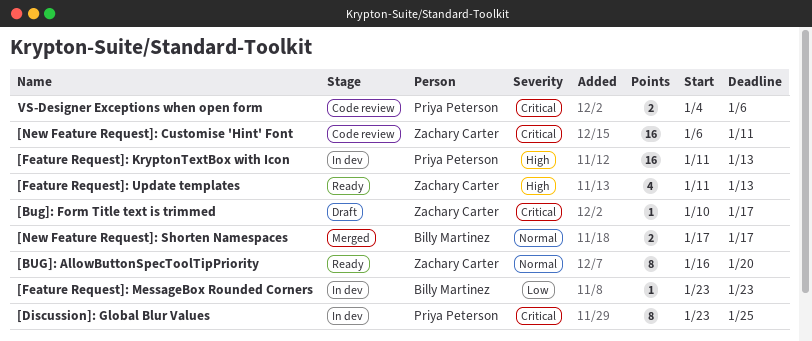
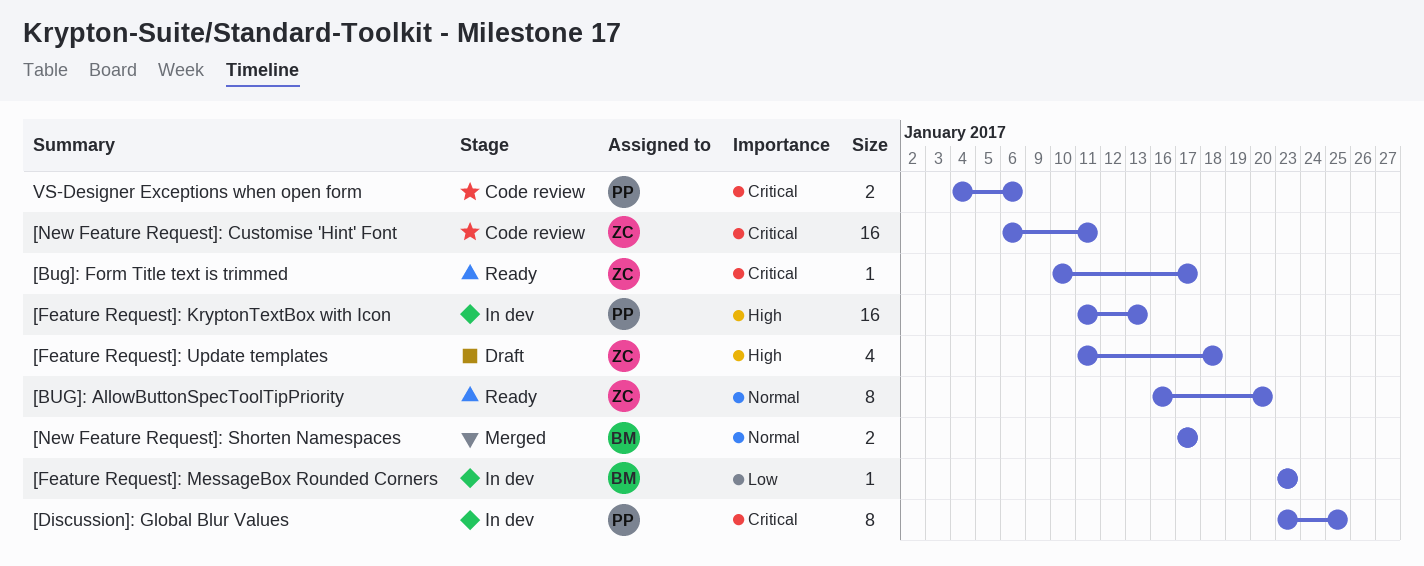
[Bug]: Form Title text is trimmed, status: Draft -> Ready
[Feature Request]: Update templates, status: Ready -> Draft
[Feature Request]: Update templates, due: Jan 13 -> Jan 18

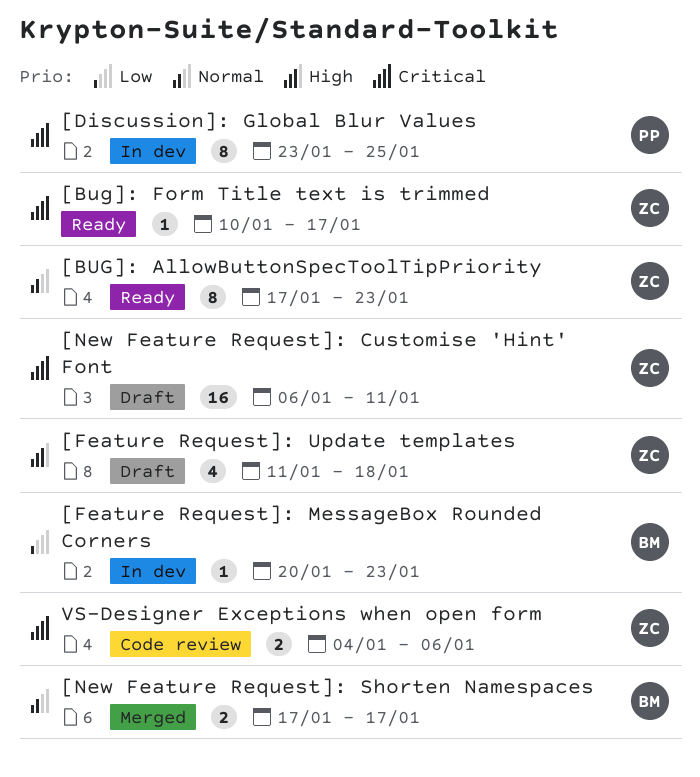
[BUG]: AllowButtonSpecToolTipPriority, start: Jan 16 -> Jan 17
[BUG]: AllowButtonSpecToolTipPriority, due: Jan 20 -> Jan 23
[Feature Request]: KryptonTextBox with Icon: present -> none
[Feature Request]: MessageBox Rounded Corners, start: Jan 23 -> Jan 20
[New Feature Request]: Customise 'Hint' Font, status: Code review -> Draft
VS-Designer Exceptions when open form, owner: PP -> ZC

